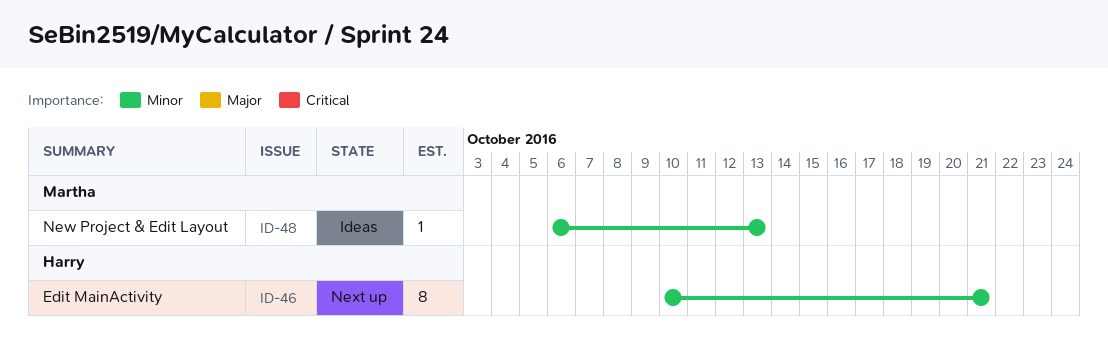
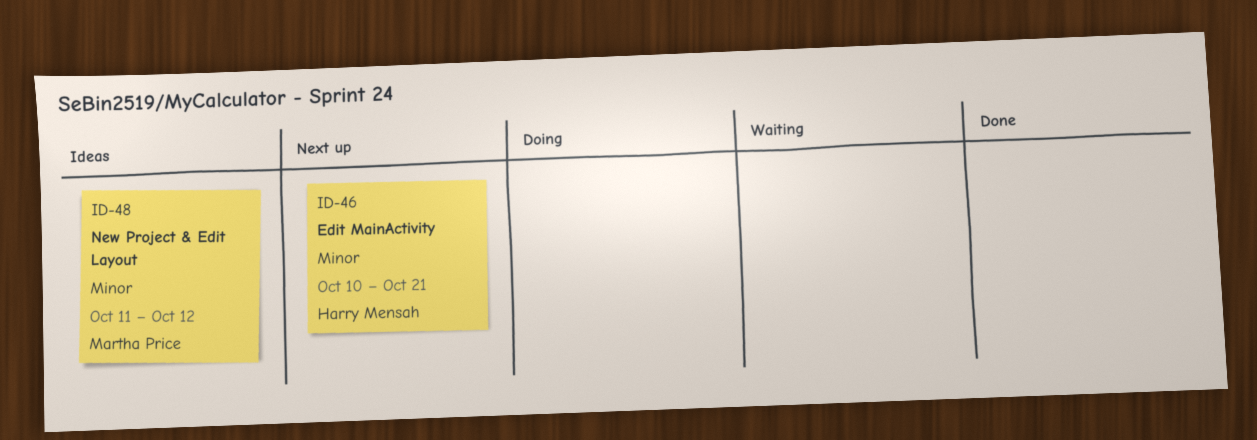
ID-48, start: Oct 6 -> Oct 11
ID-48, due: Oct 13 -> Oct 12

